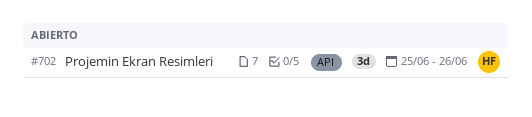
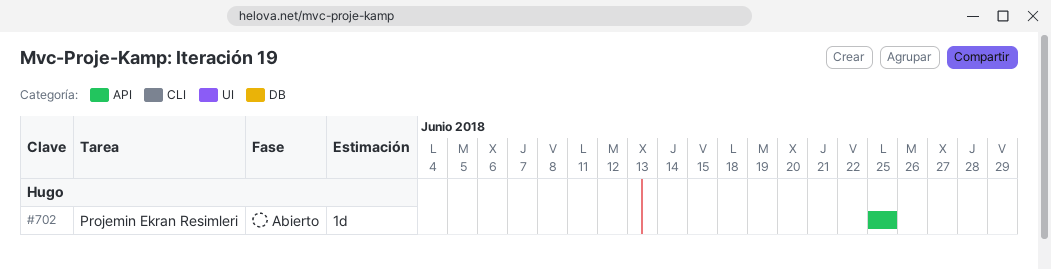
#702, estimate: 3d -> 1d
#702, due: Jun 26 -> Jun 25

